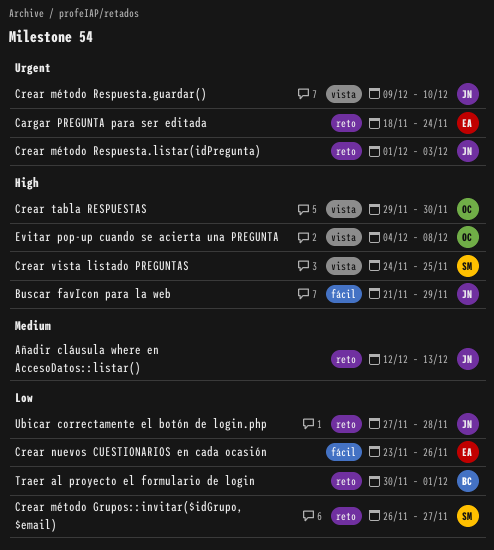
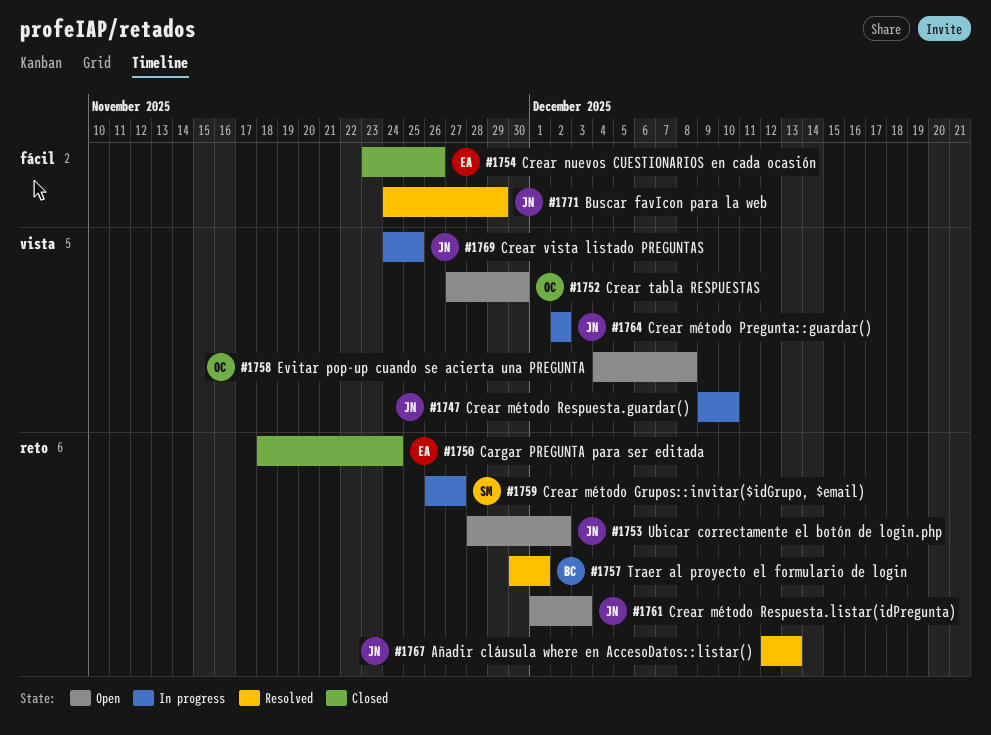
Buscar favIcon para la web, start: Nov 21 -> Nov 24
Crear método Pregunta::guardar(): none -> present
Crear tabla RESPUESTAS, start: Nov 29 -> Nov 27
Crear vista listado PREGUNTAS, owner: SM -> JN
Ubicar correctamente el botón de login.php, start: Nov 27 -> Nov 28
Ubicar correctamente el botón de login.php, due: Nov 28 -> Dec 2

